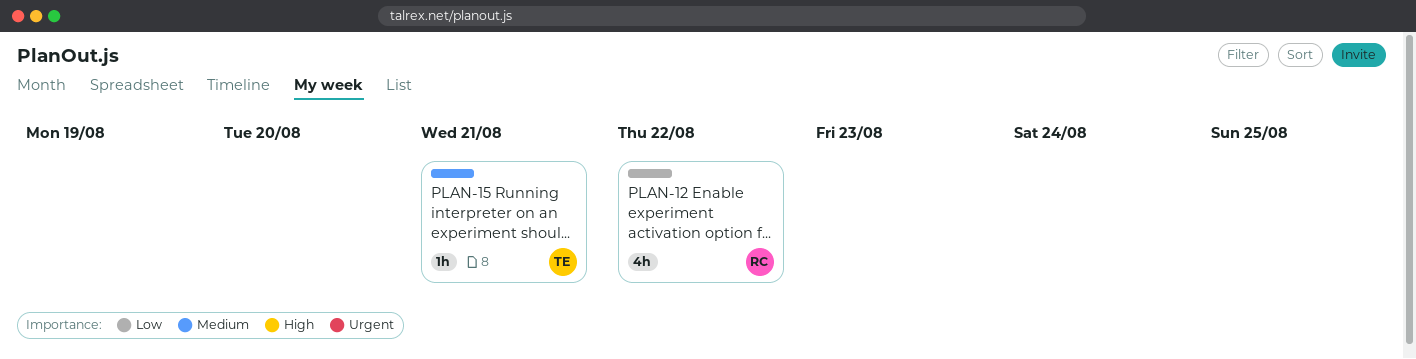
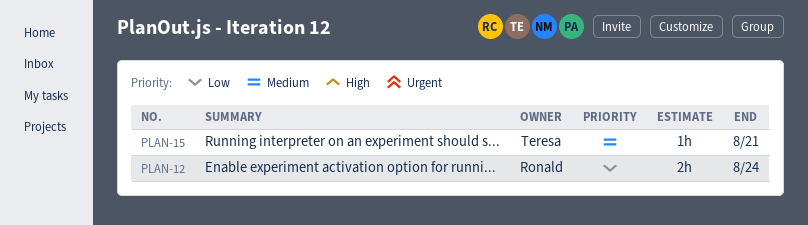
PLAN-12, estimate: 4h -> 2h
PLAN-12, due: Aug 22 -> Aug 24

